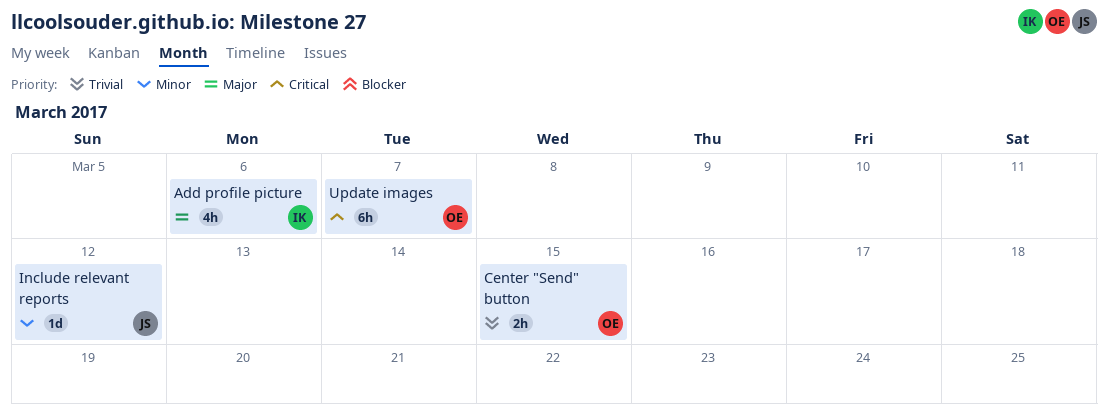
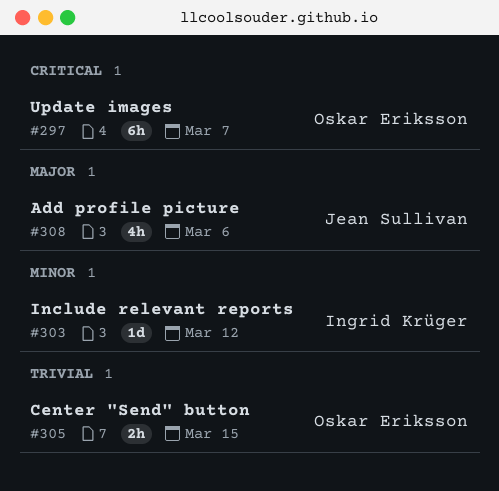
Add profile picture, owner: Ingrid Krüger -> Jean Sullivan
Include relevant reports, owner: Jean Sullivan -> Ingrid Krüger

